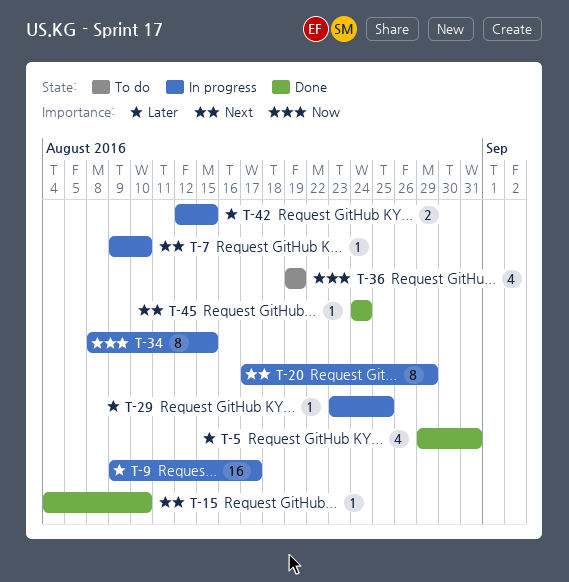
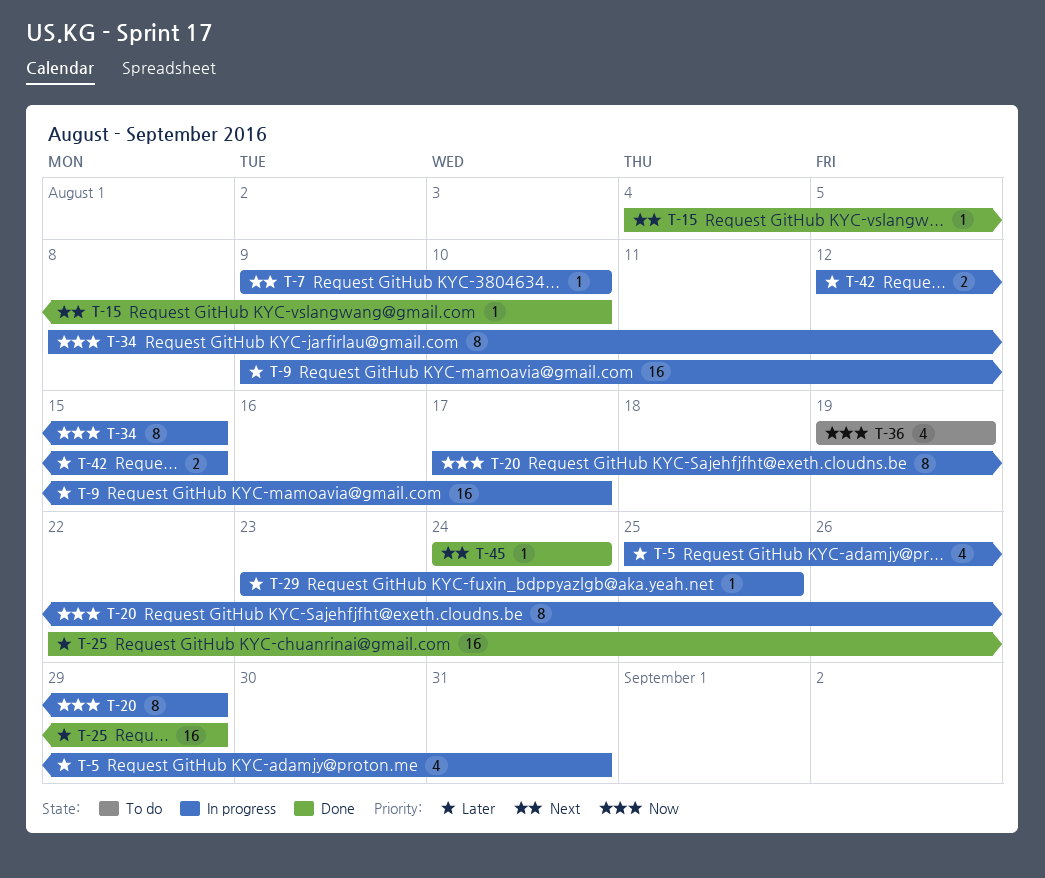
T-5, status: Done -> In progress
T-5, start: Aug 29 -> Aug 25
T-20, priority: Next -> Now
T-25: none -> present

